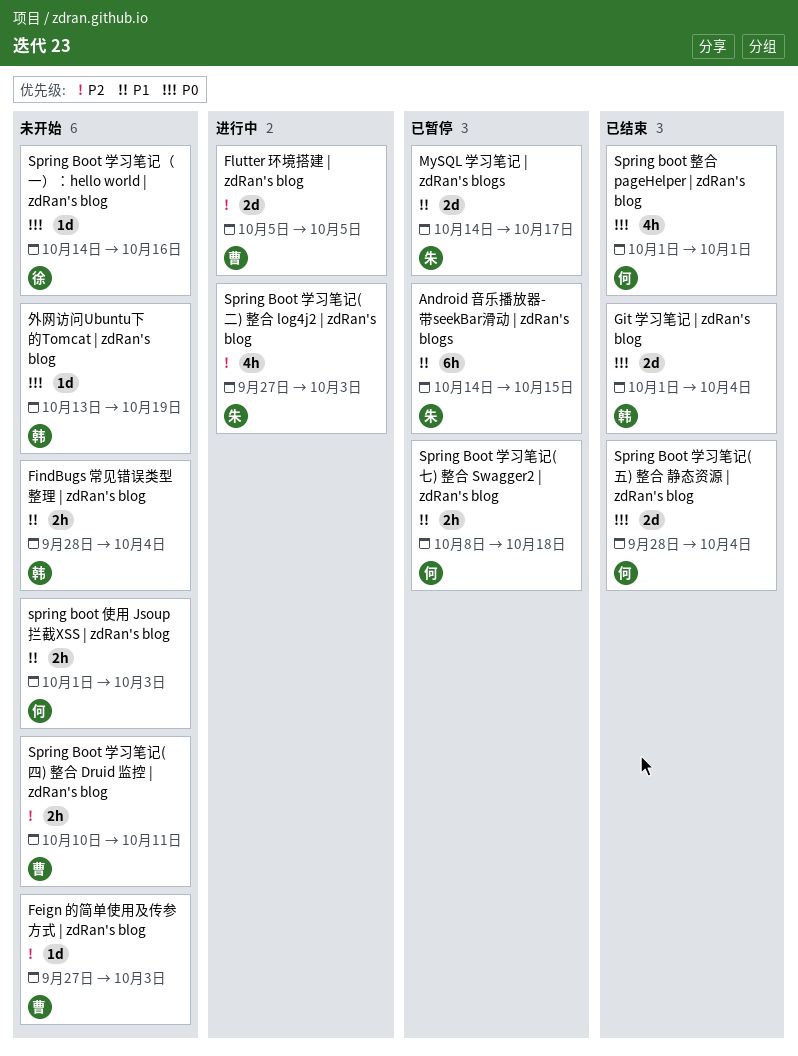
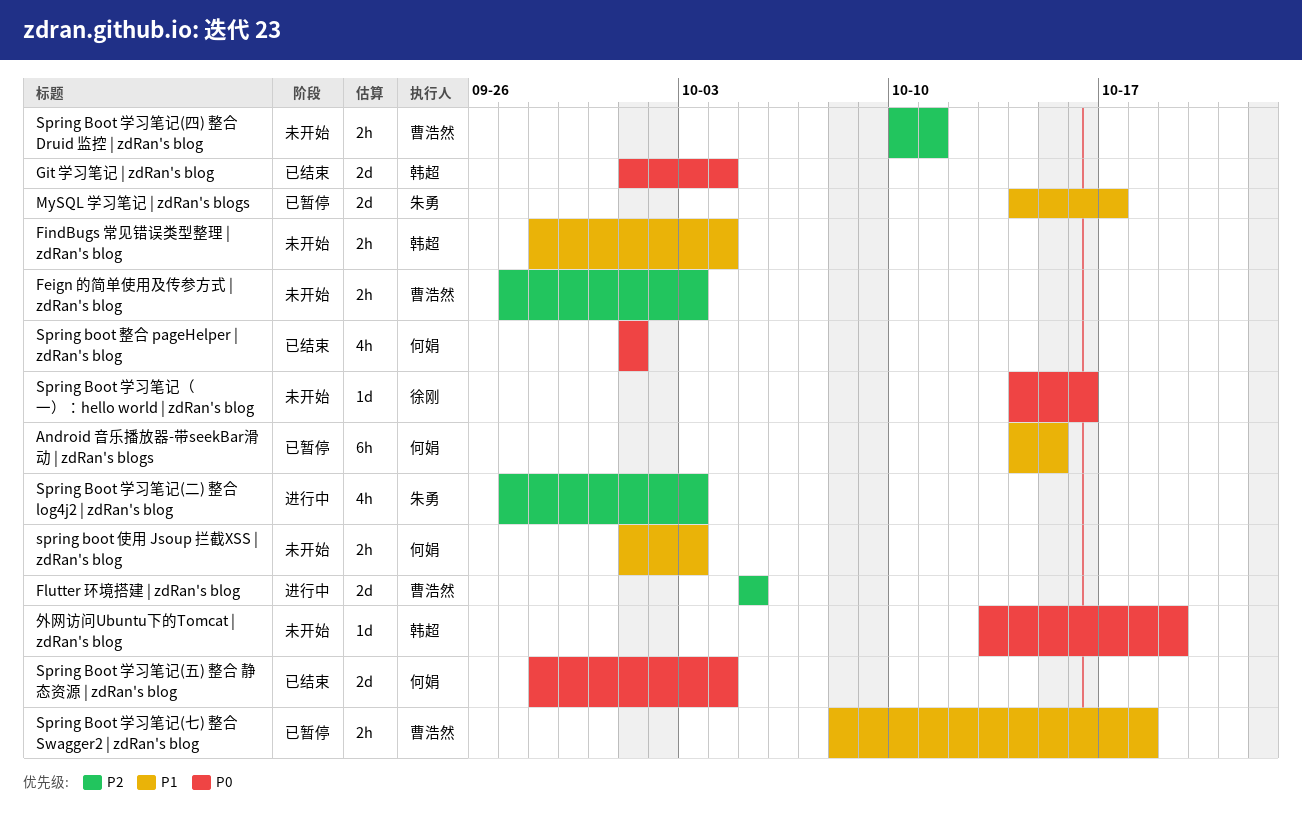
Android 音乐播放器-带seekBar滑动 | zdRan's blogs, owner: 朱勇 -> 何娟
Feign 的简单使用及传参方式 | zdRan's blog, estimate: 1d -> 2h
Spring Boot 学习笔记(七) 整合 Swagger2 | zdRan's blog, owner: 何娟 -> 曹浩然

